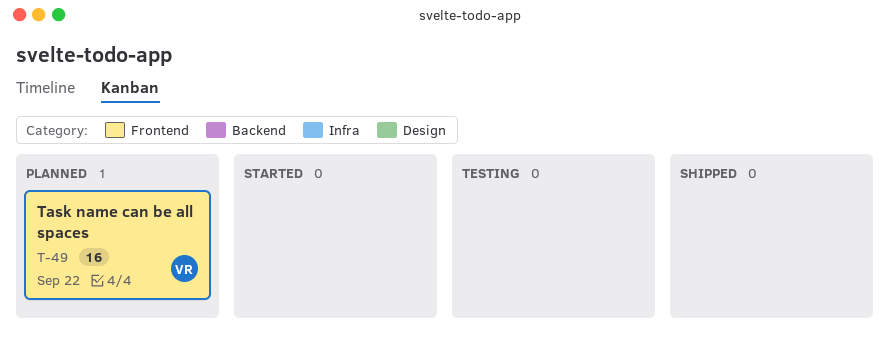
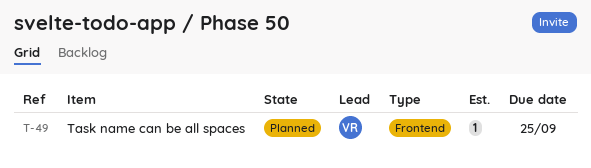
T-49, estimate: 16 -> 1
T-49, due: Sep 22 -> Sep 25

